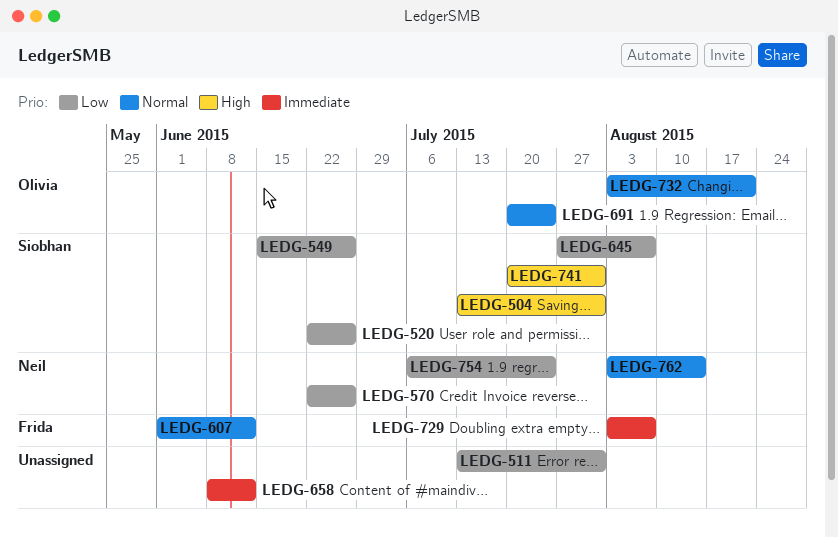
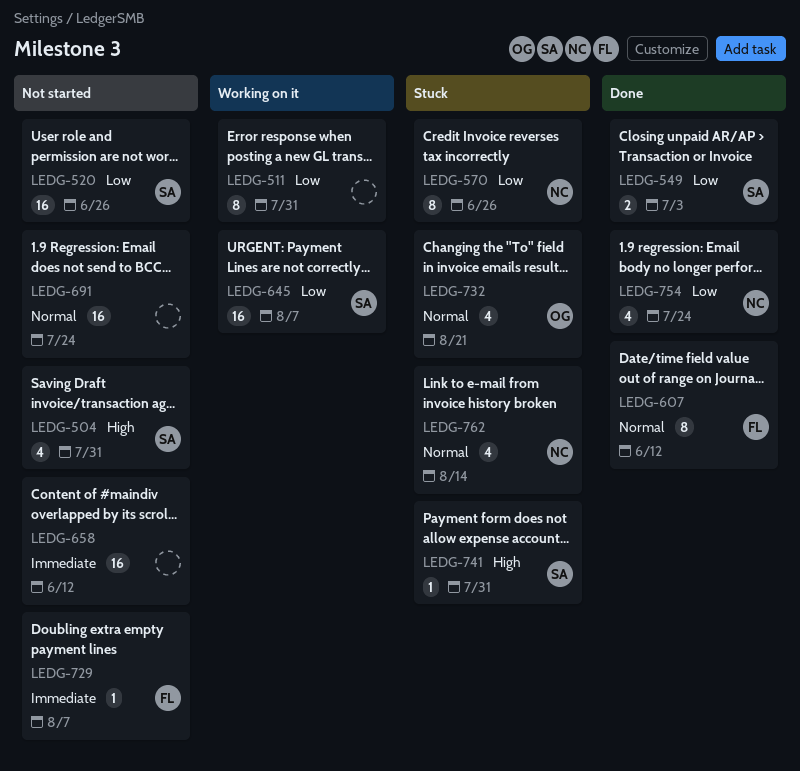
LEDG-549, due: Jun 26 -> Jul 3
LEDG-691, owner: Olivia -> none

